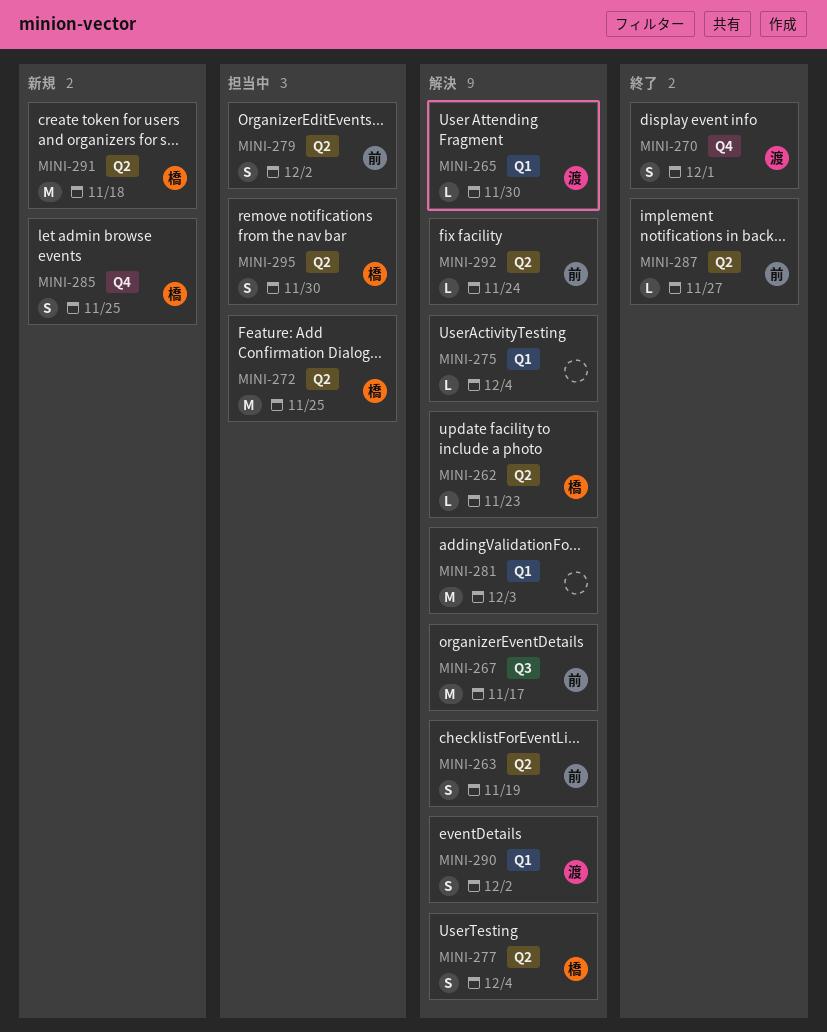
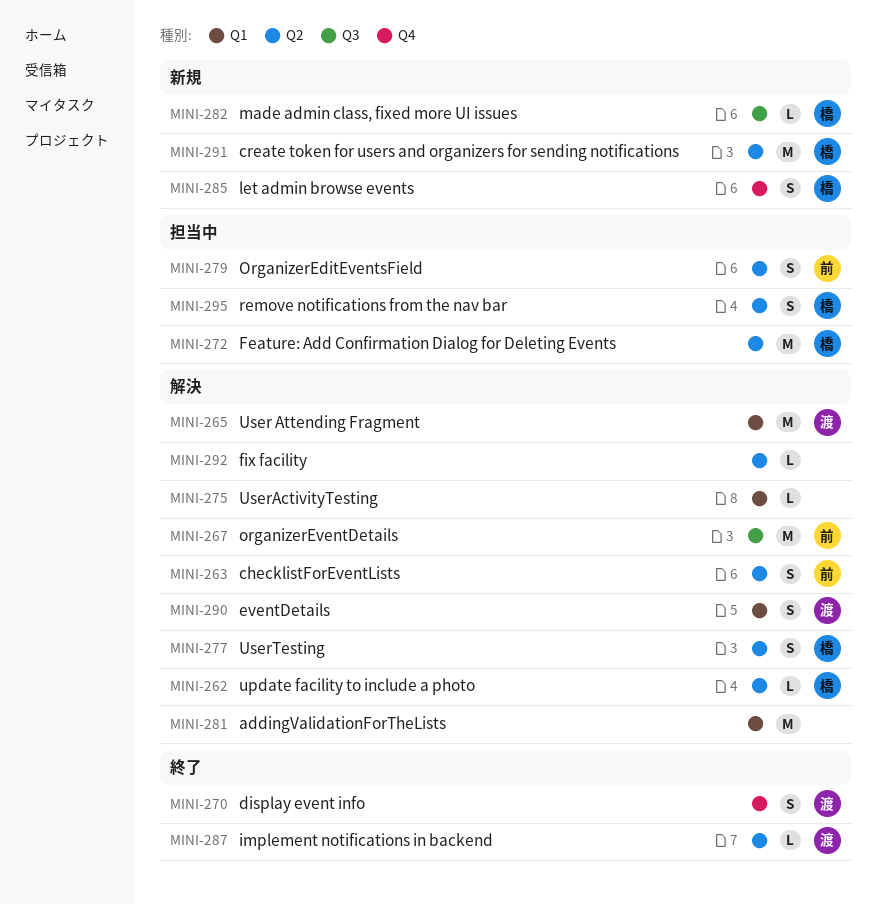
MINI-265, estimate: L -> M
MINI-282: none -> present
MINI-287, owner: 前 -> 渡
MINI-292, owner: 前 -> none

